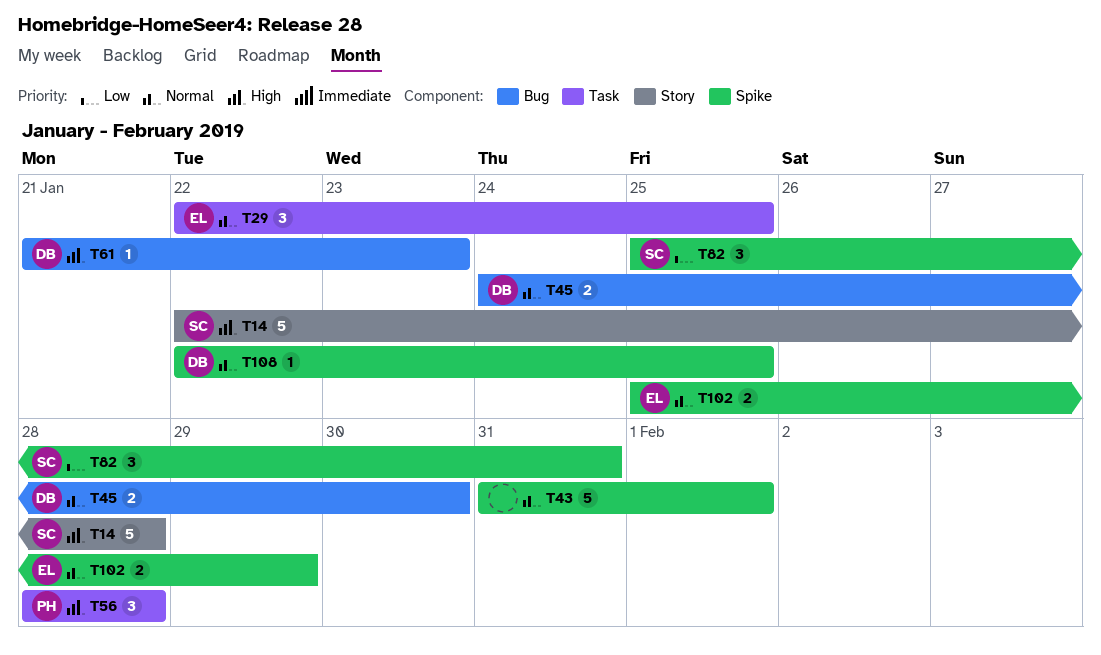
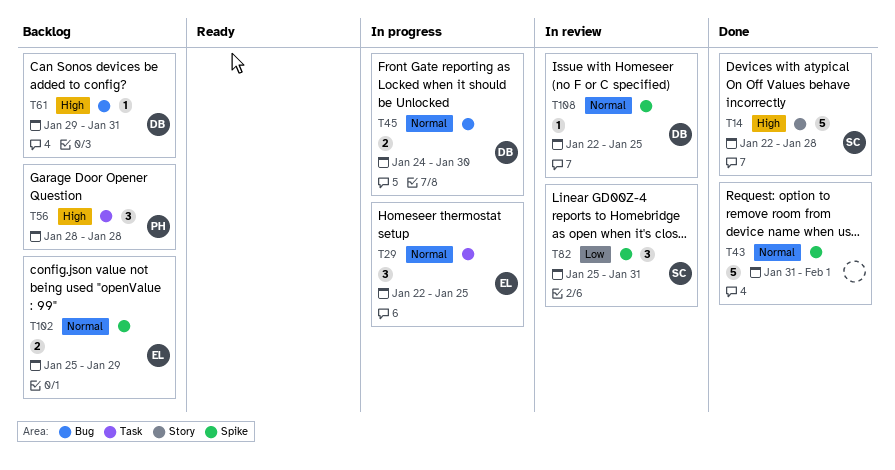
T61, start: Jan 21 -> Jan 29
T61, due: Jan 23 -> Jan 31

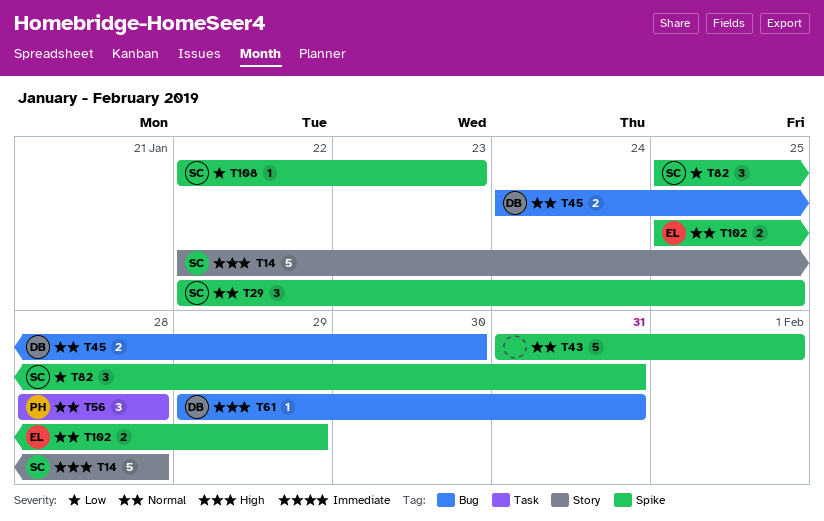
T29, owner: EL -> SC
T29, label: Task -> Spike
T56, priority: High -> Normal
T108, owner: DB -> SC
T108, priority: Normal -> Low
T108, due: Jan 25 -> Jan 23

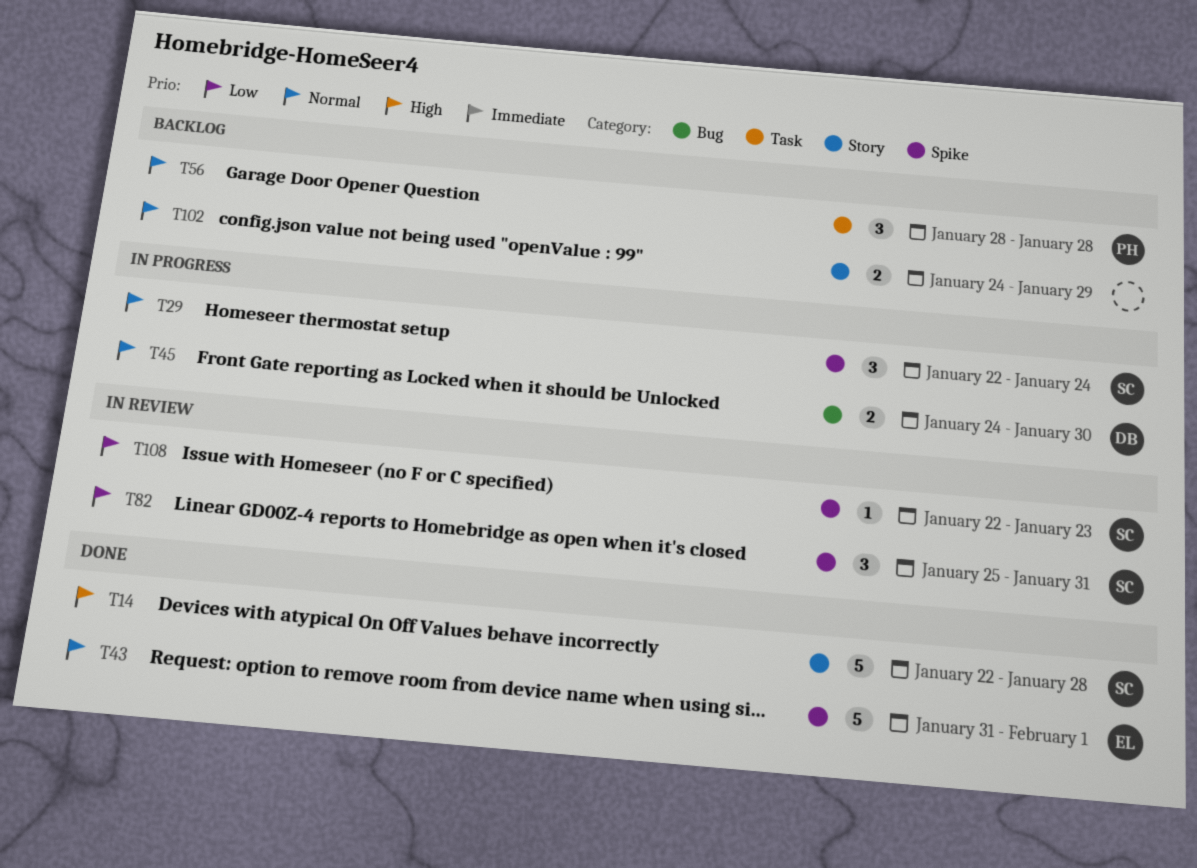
T29, due: Jan 25 -> Jan 24
T43, owner: none -> EL
T61: present -> none
T102, owner: EL -> none
T102, label: Spike -> Story
T102, start: Jan 25 -> Jan 24

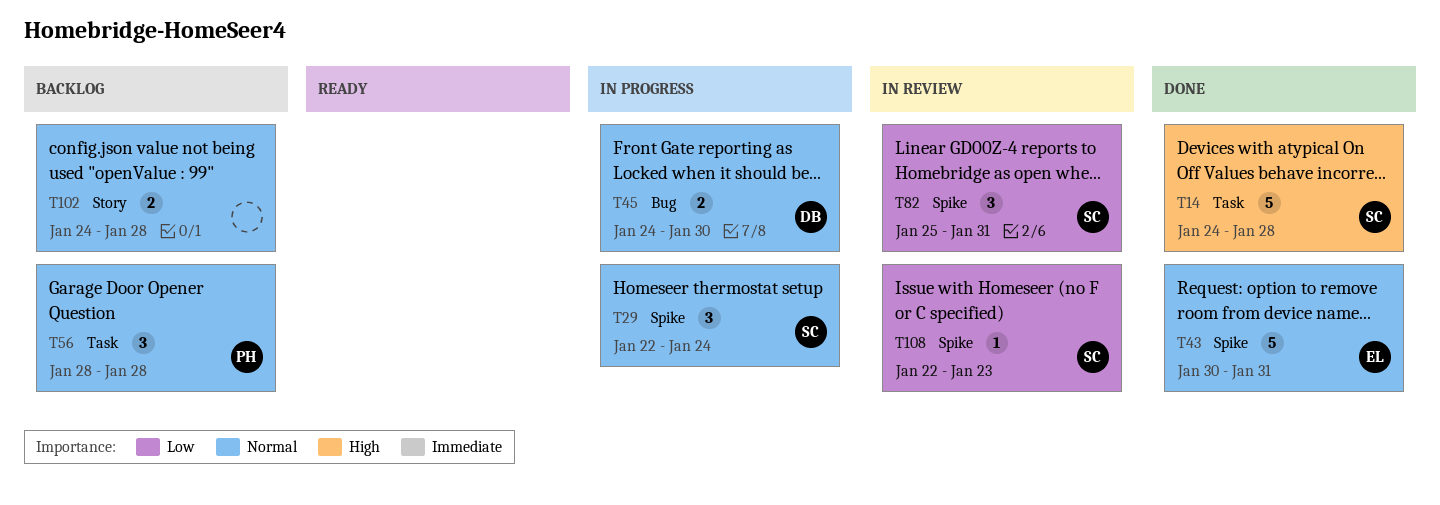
T14, label: Story -> Task
T14, start: Jan 22 -> Jan 24
T43, start: Jan 31 -> Jan 30
T43, due: Feb 1 -> Jan 31
T102, due: Jan 29 -> Jan 28

